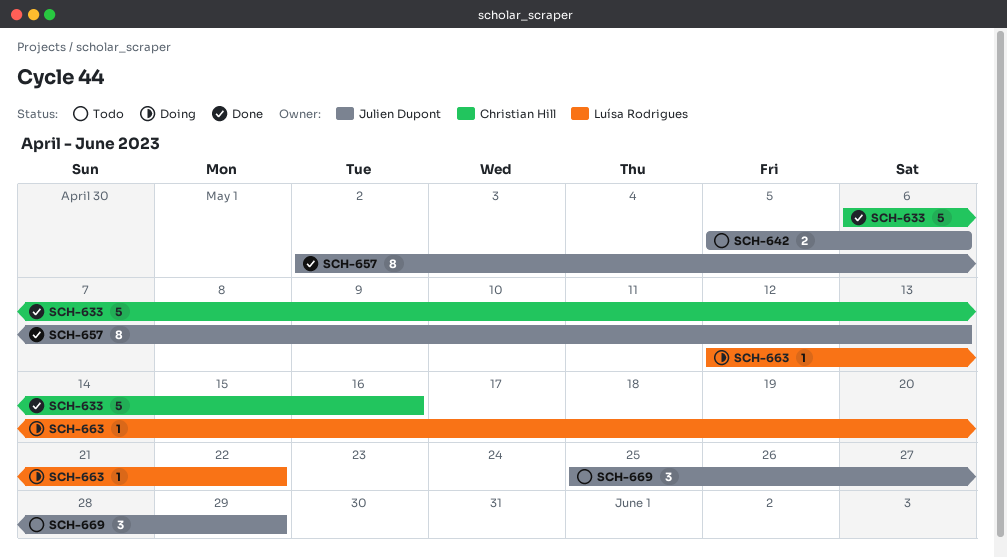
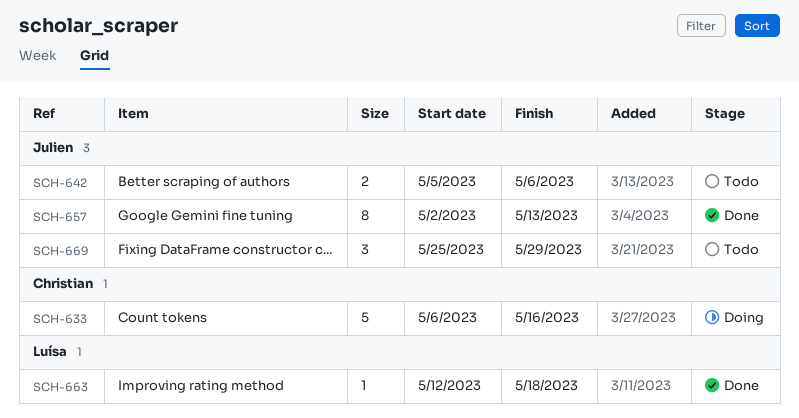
SCH-633, status: Done -> Doing
SCH-663, status: Doing -> Done
SCH-663, due: May 22 -> May 18

